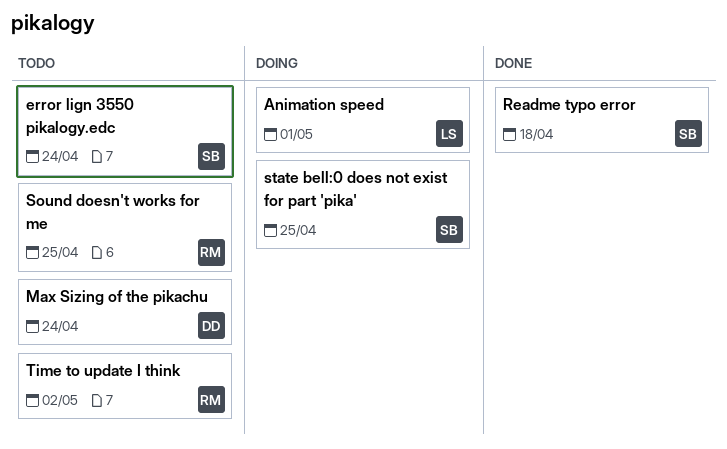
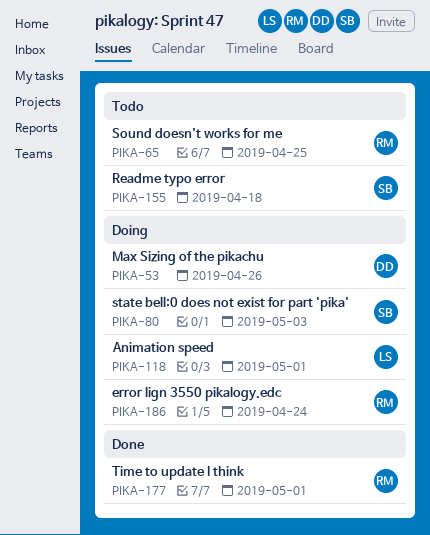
error lign 3550 pikalogy.edc, status: Todo -> Doing
error lign 3550 pikalogy.edc, owner: SB -> RM
Max Sizing of the pikachu, status: Todo -> Doing
Max Sizing of the pikachu, due: Apr 24 -> Apr 26
Readme typo error, status: Done -> Todo
state bell:0 does not exist for part 'pika', due: Apr 25 -> May 3
Time to update I think, status: Todo -> Done
Time to update I think, due: May 2 -> May 1

